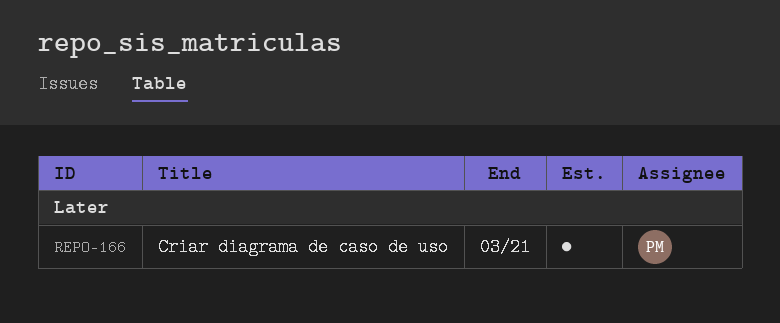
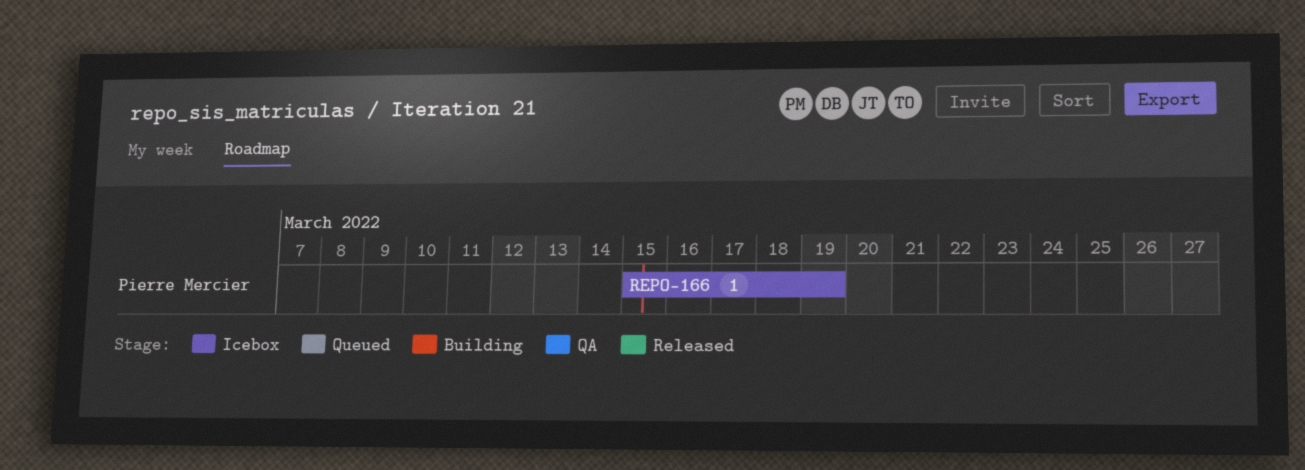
REPO-166, due: Mar 21 -> Mar 19

